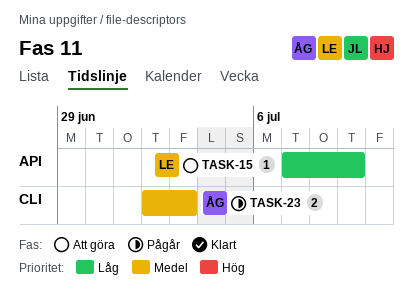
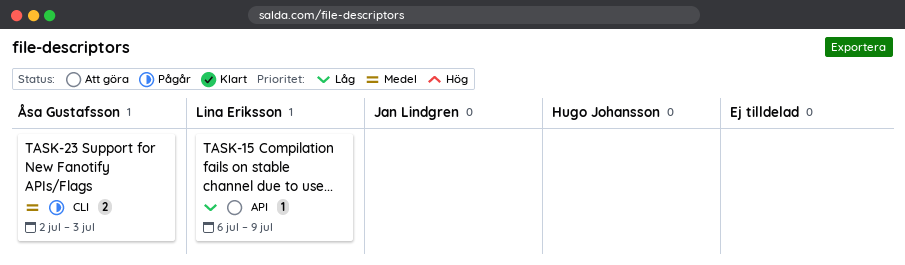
TASK-15, start: Jul 7 -> Jul 6

